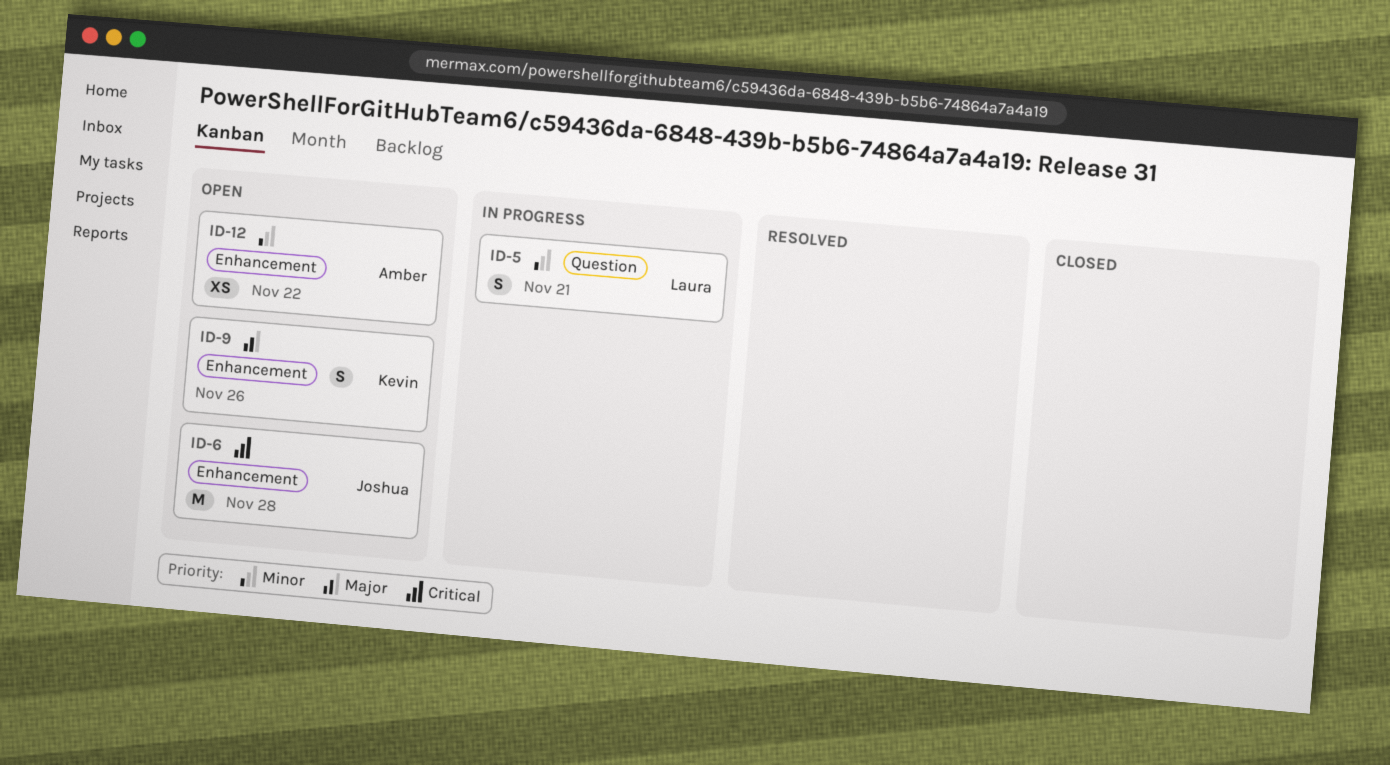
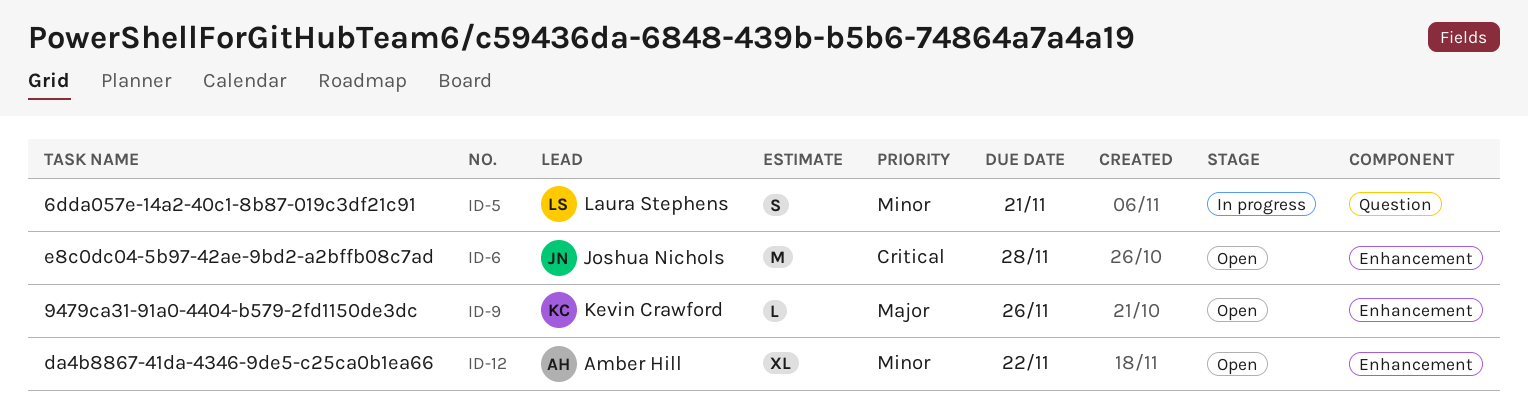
ID-9, estimate: S -> L
ID-12, estimate: XS -> XL

